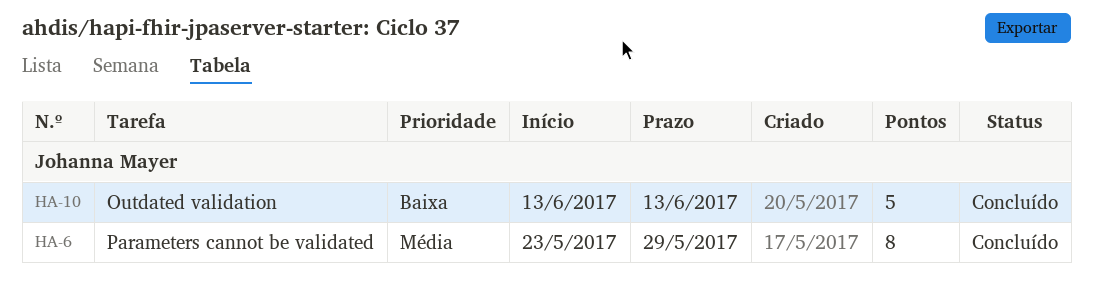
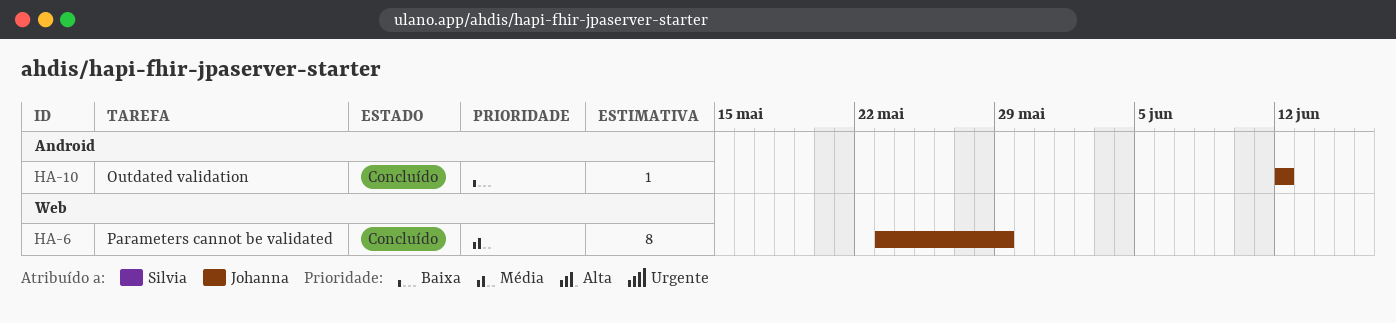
HA-10, estimate: 5 -> 1
HA-10, start: Jun 13 -> Jun 12
HA-10, due: Jun 13 -> Jun 12

